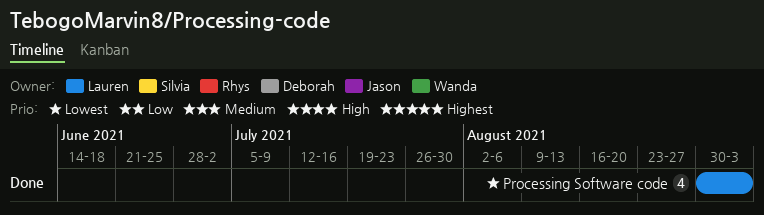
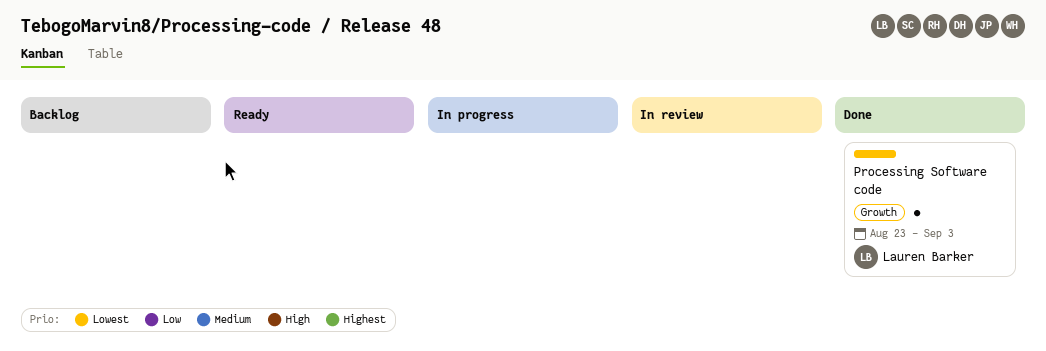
Processing Software code, estimate: 4 -> 1
Processing Software code, start: Aug 30 -> Aug 23

